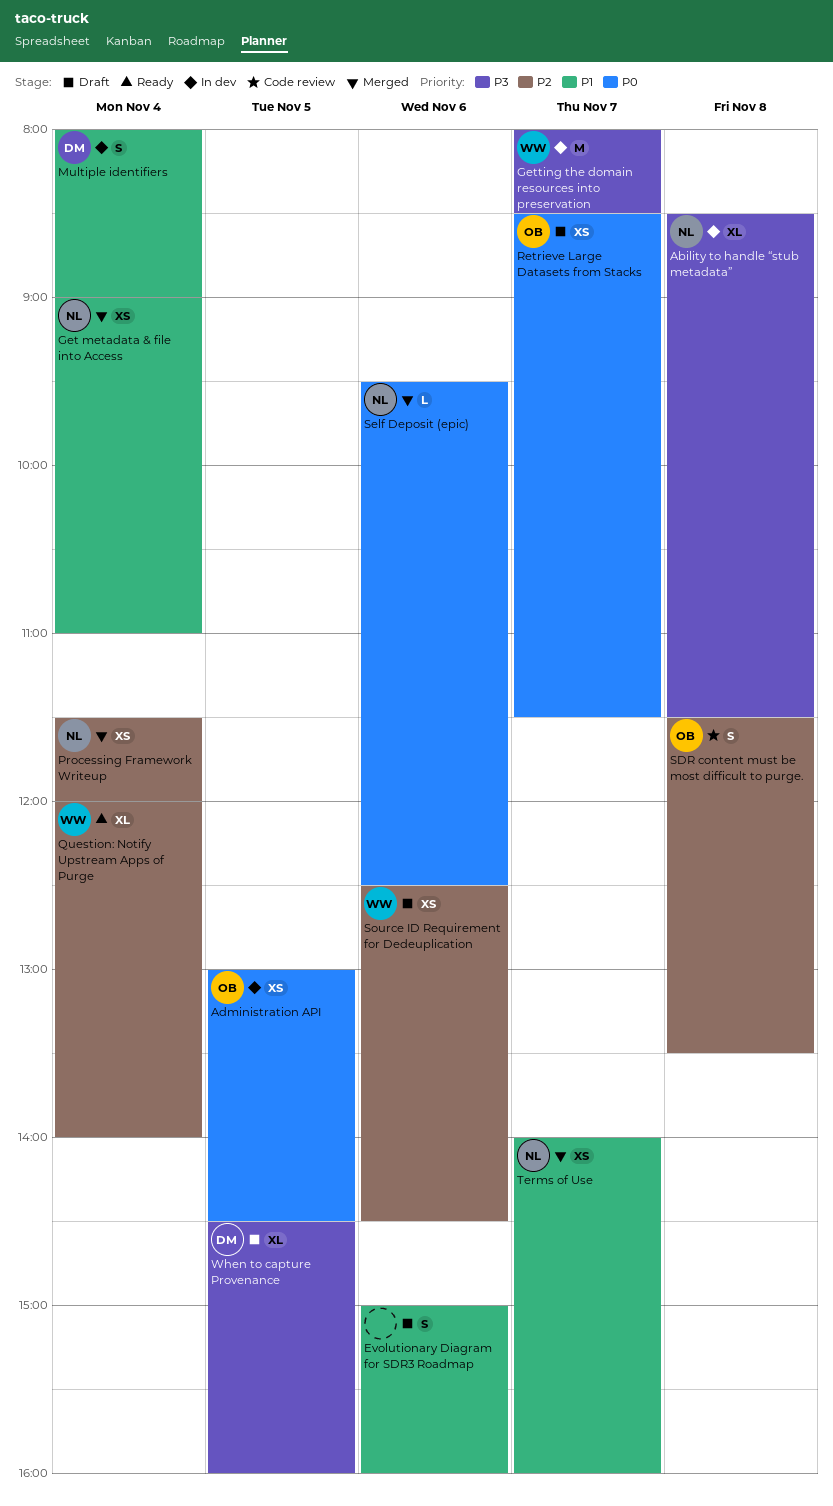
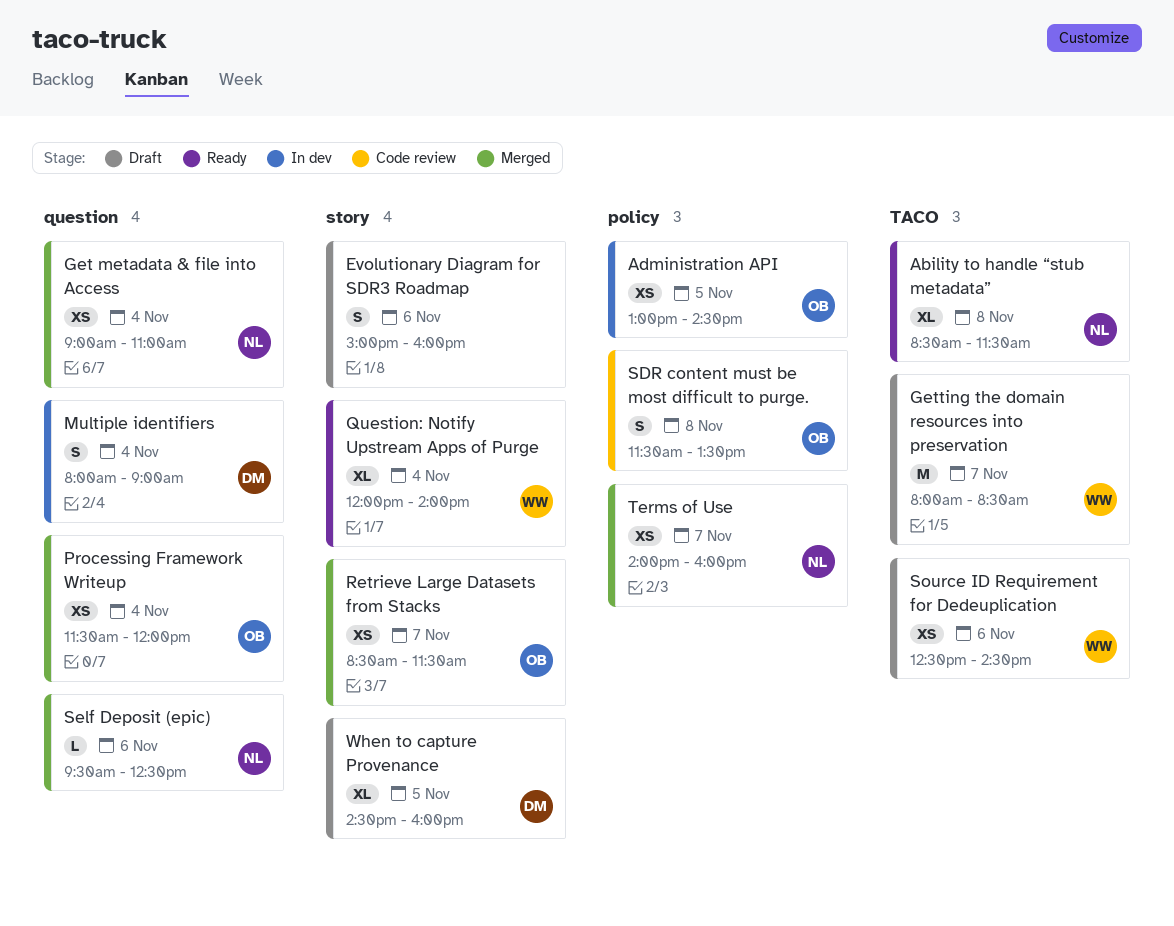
Ability to handle “stub metadata”, status: In dev -> Ready
Getting the domain resources into preservation, status: In dev -> Draft
Processing Framework Writeup, owner: NL -> OB
Retrieve Large Datasets from Stacks, status: Draft -> Merged

